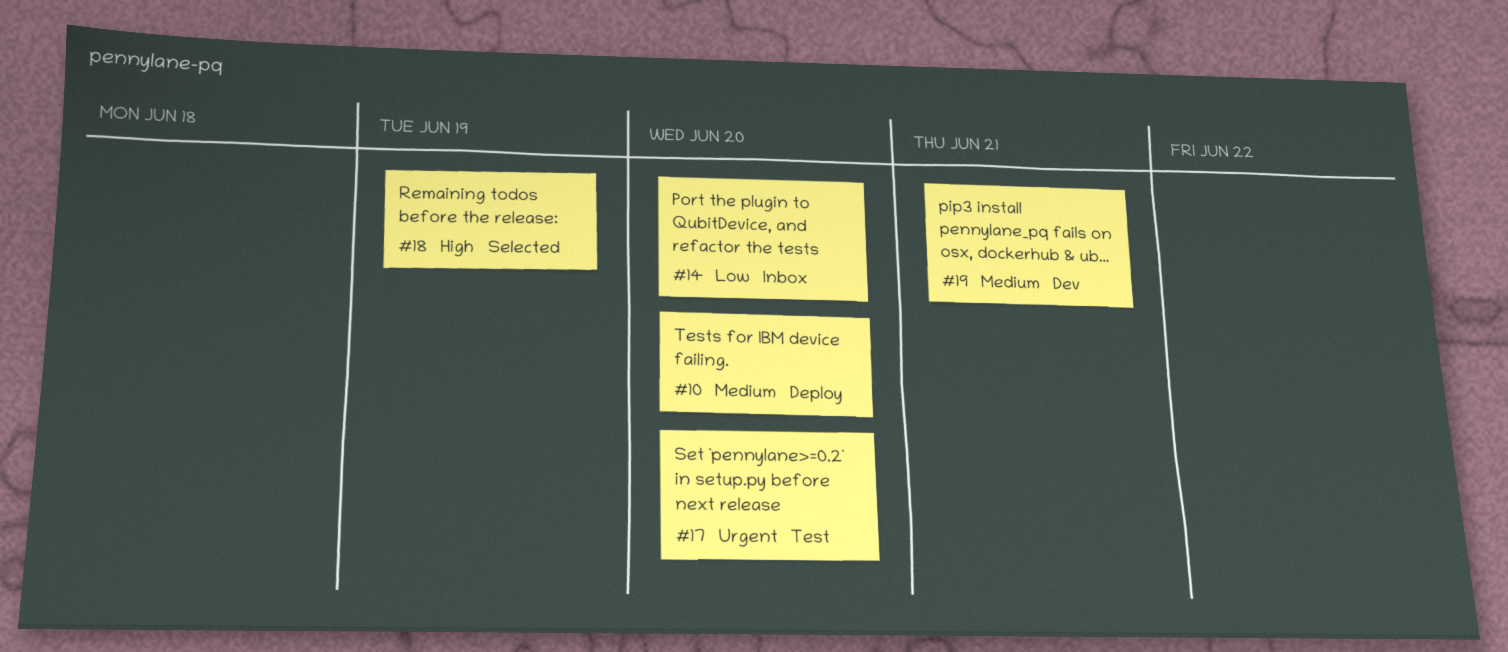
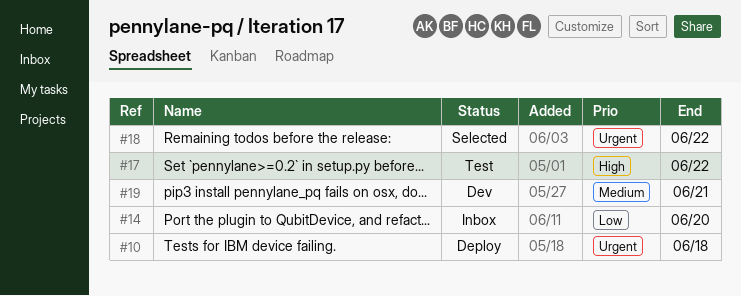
#10, priority: Medium -> Urgent
#10, due: Jun 20 -> Jun 18
#17, priority: Urgent -> High
#17, due: Jun 20 -> Jun 22
#18, priority: High -> Urgent
#18, due: Jun 19 -> Jun 22

